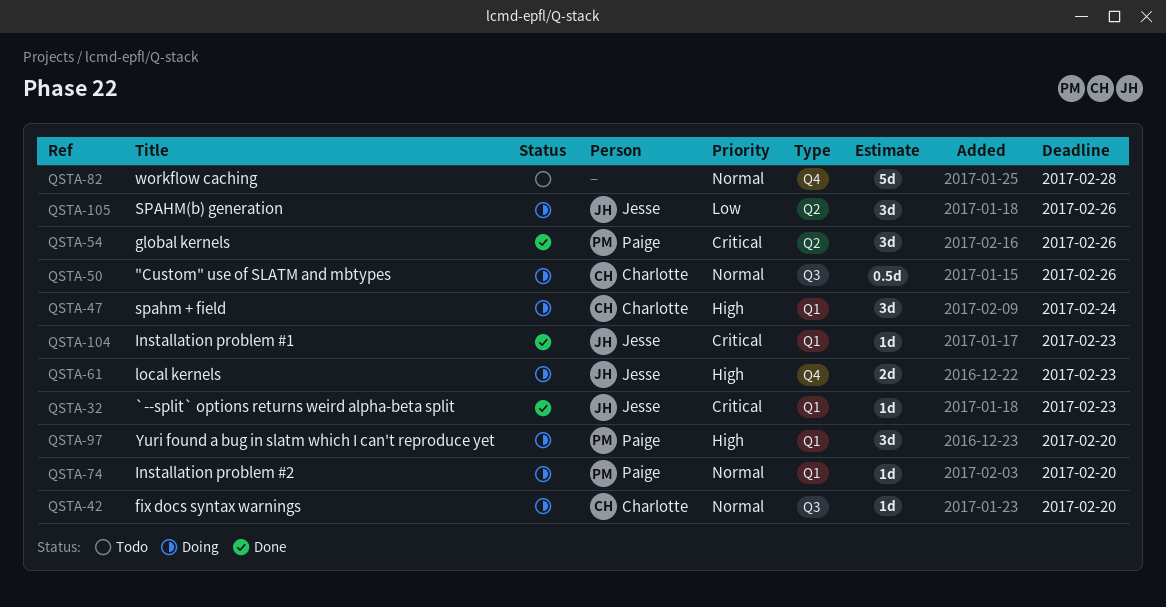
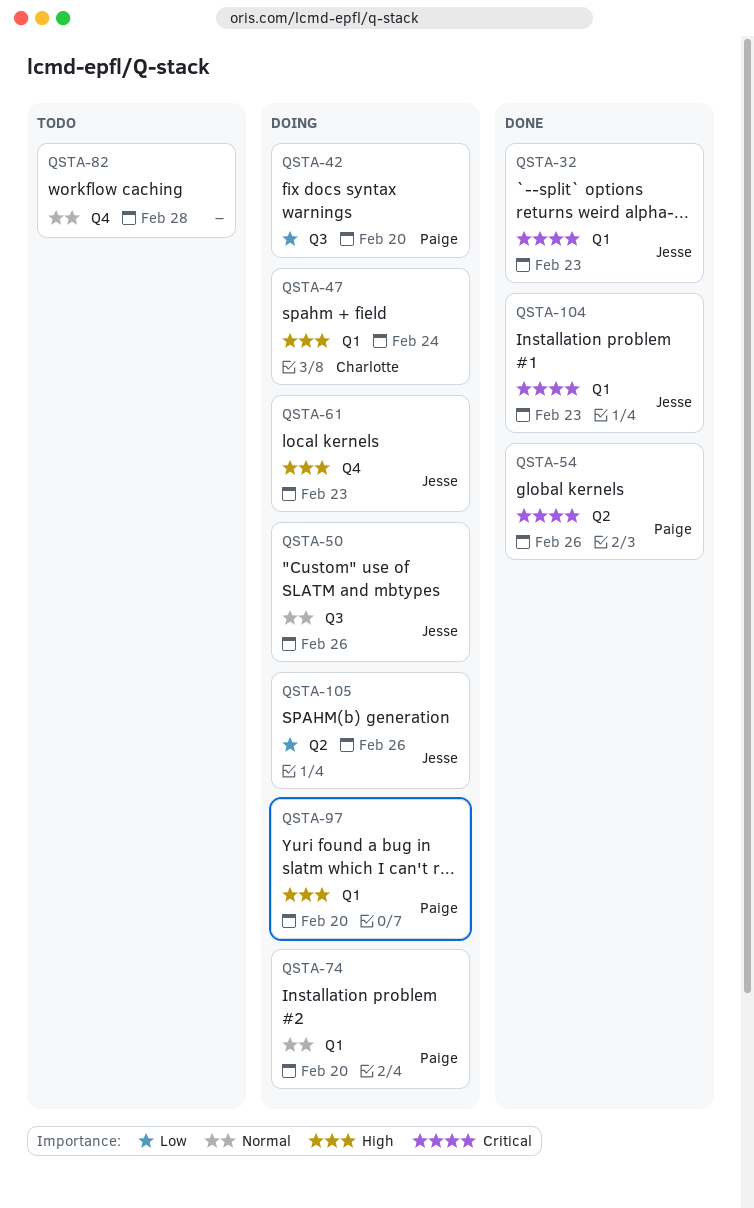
QSTA-42, owner: Charlotte -> Paige
QSTA-42, priority: Normal -> Low
QSTA-50, owner: Charlotte -> Jesse

